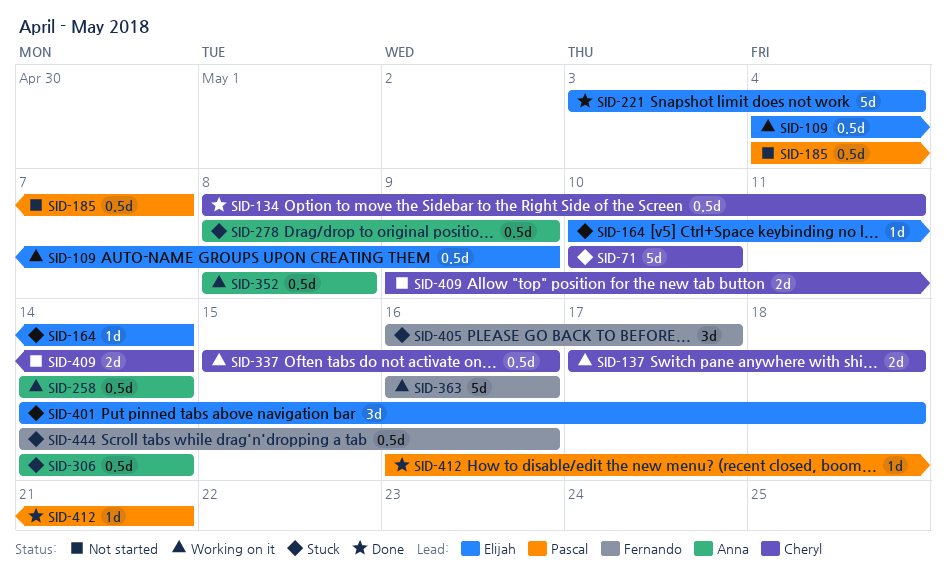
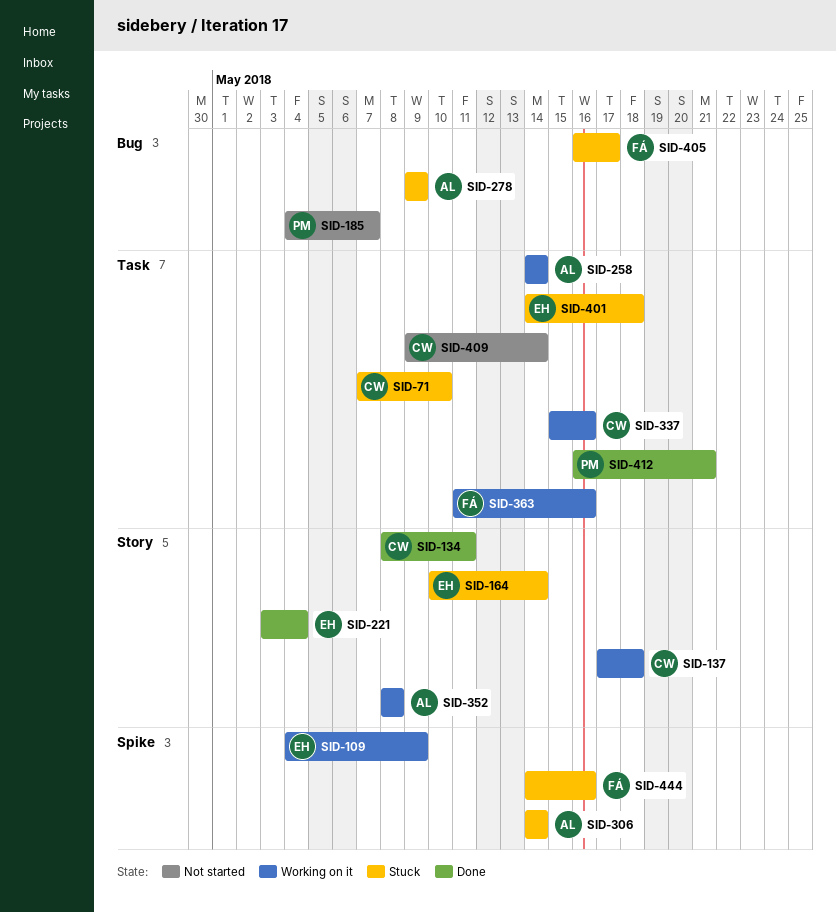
SID-71, start: May 10 -> May 7
SID-278, start: May 8 -> May 9
SID-363, start: May 16 -> May 11

